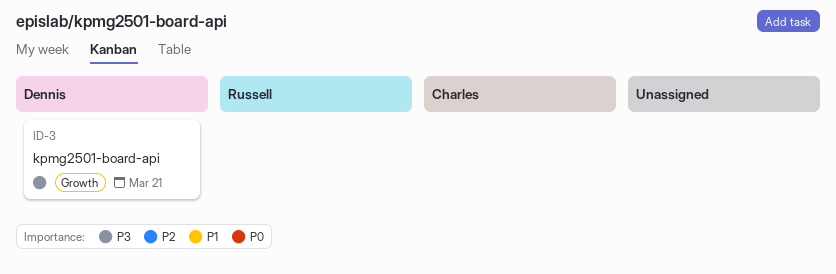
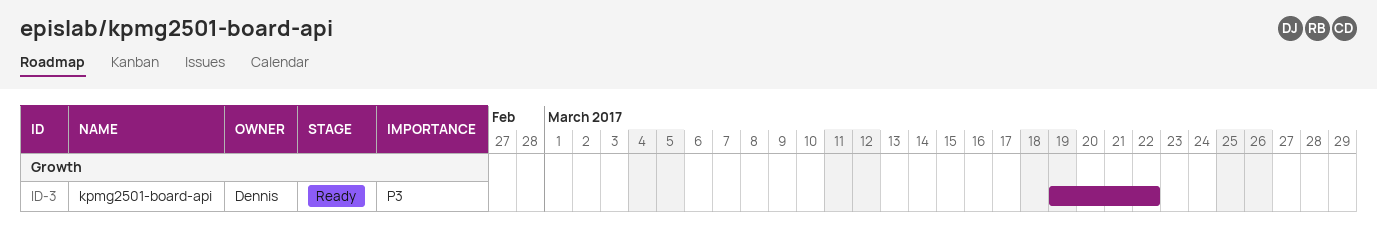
ID-3, due: Mar 21 -> Mar 22

